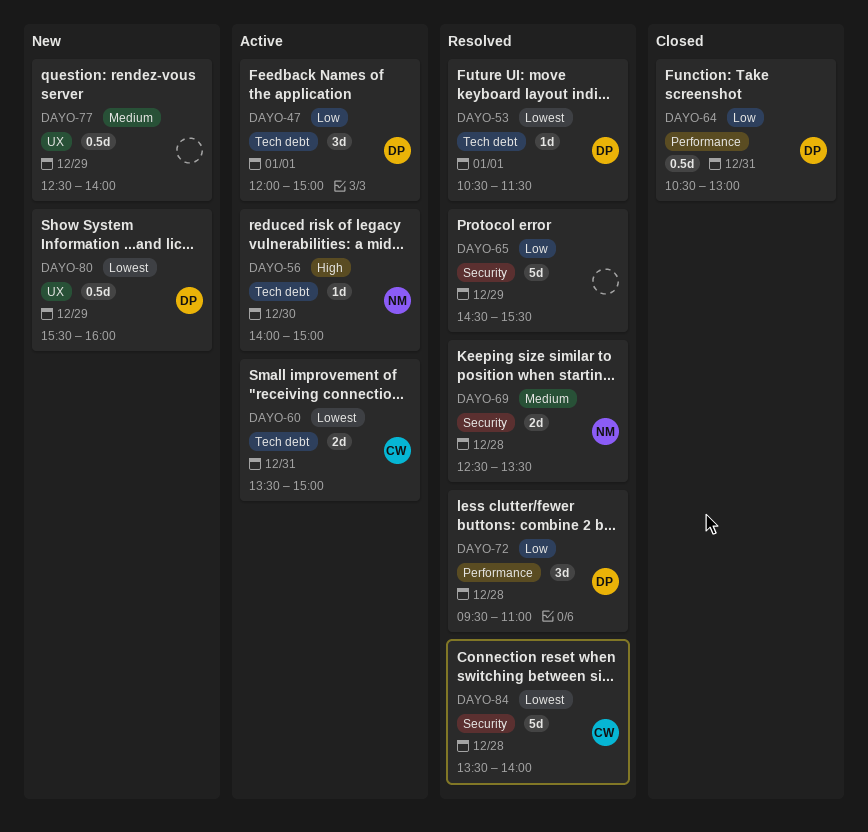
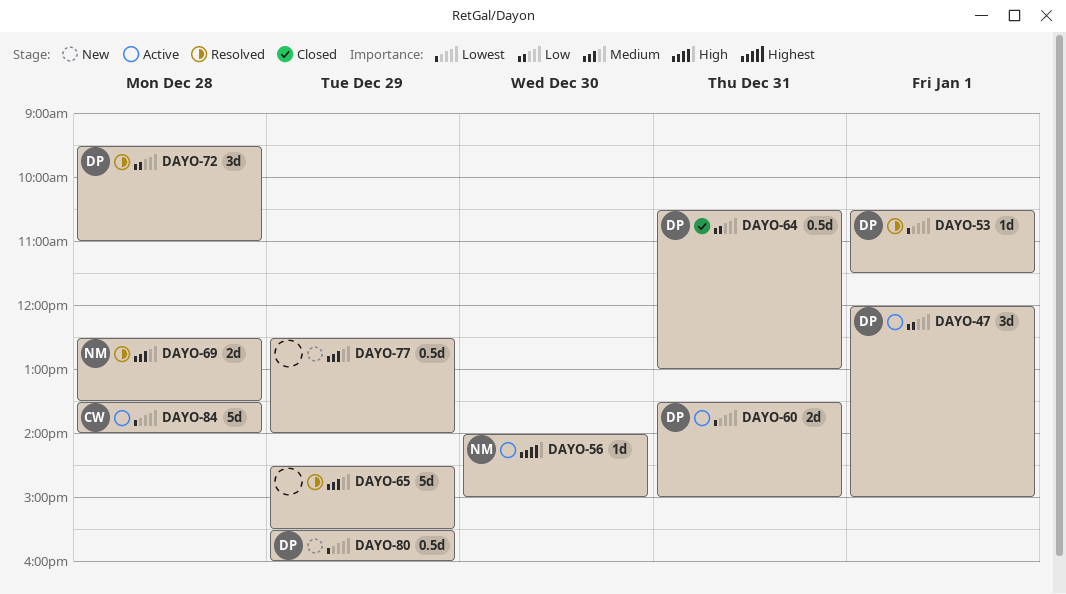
DAYO-60, owner: CW -> DP
DAYO-65, priority: Low -> Medium
DAYO-84, status: Resolved -> Active

